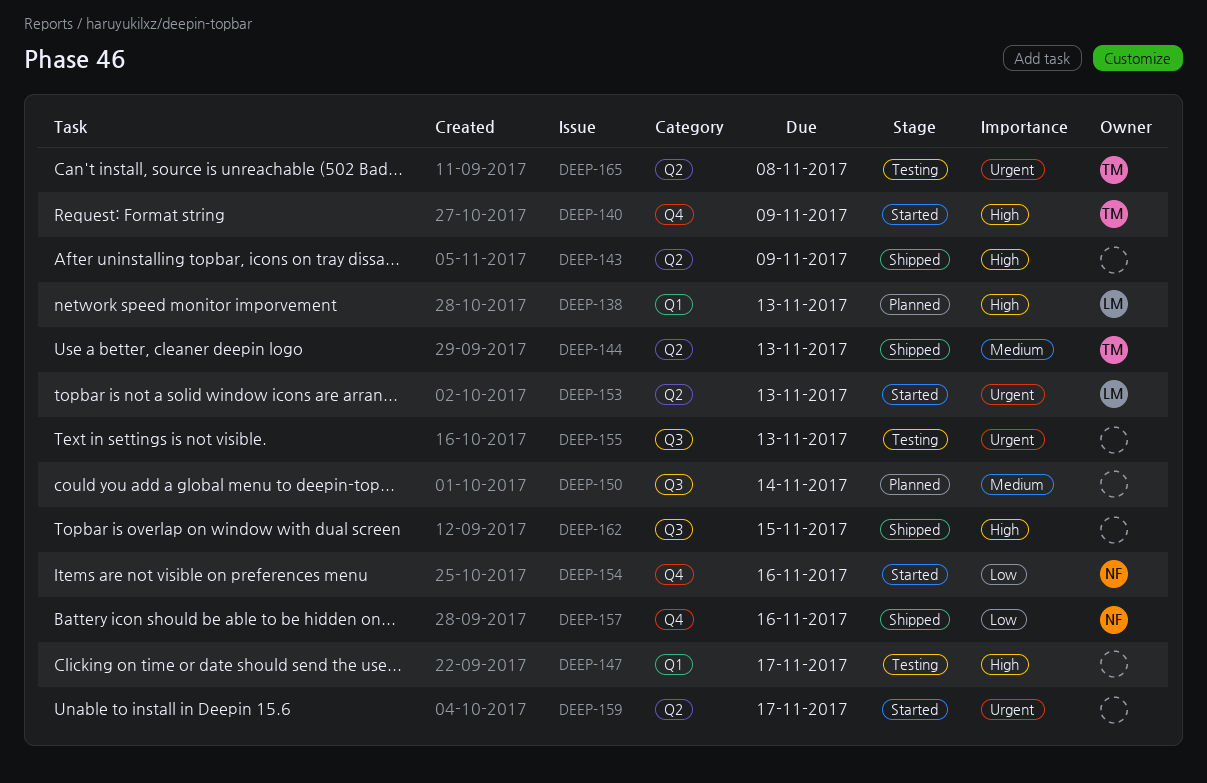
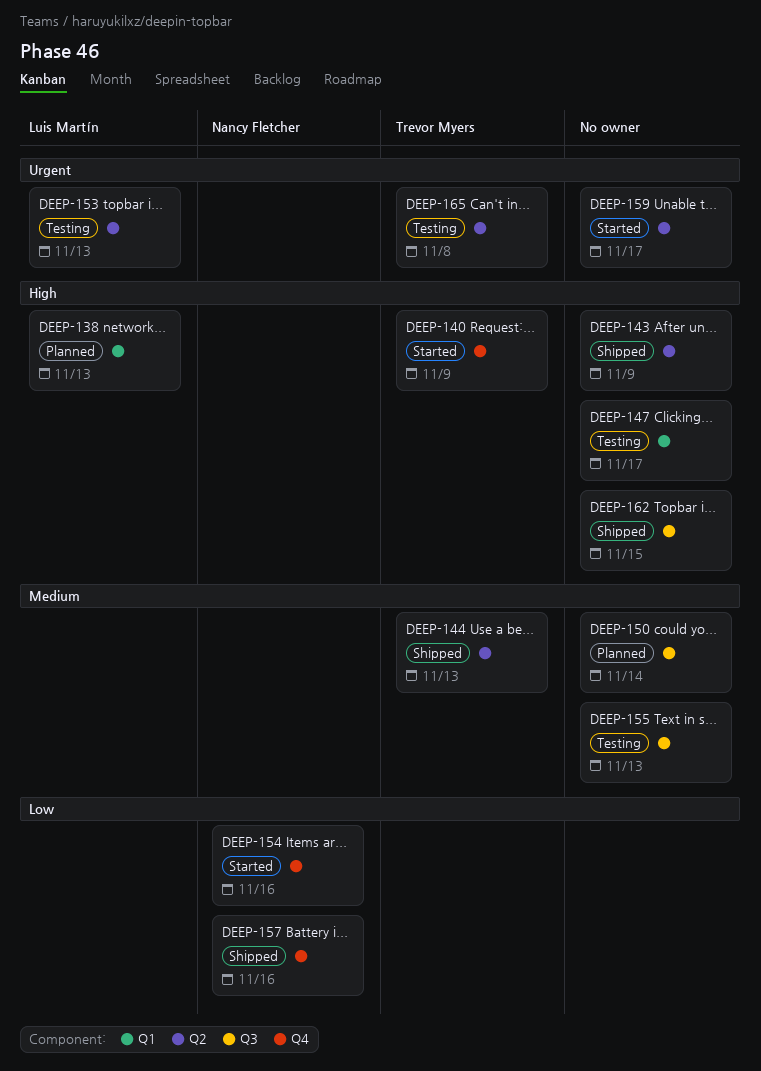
DEEP-153, status: Started -> Testing
DEEP-155, priority: Urgent -> Medium

